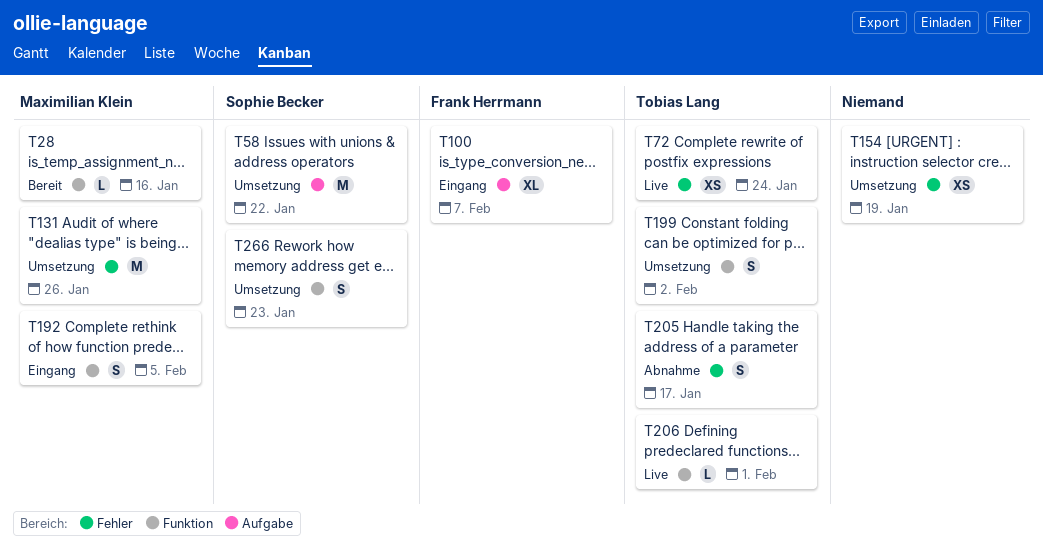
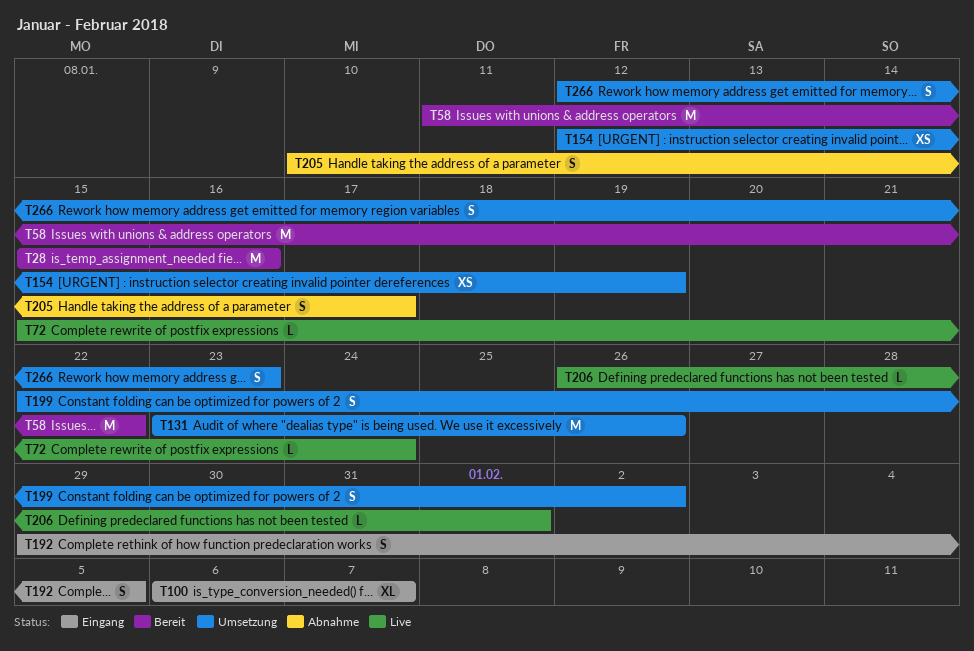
T28, estimate: L -> M
T58, status: Umsetzung -> Bereit
T72, estimate: XS -> L

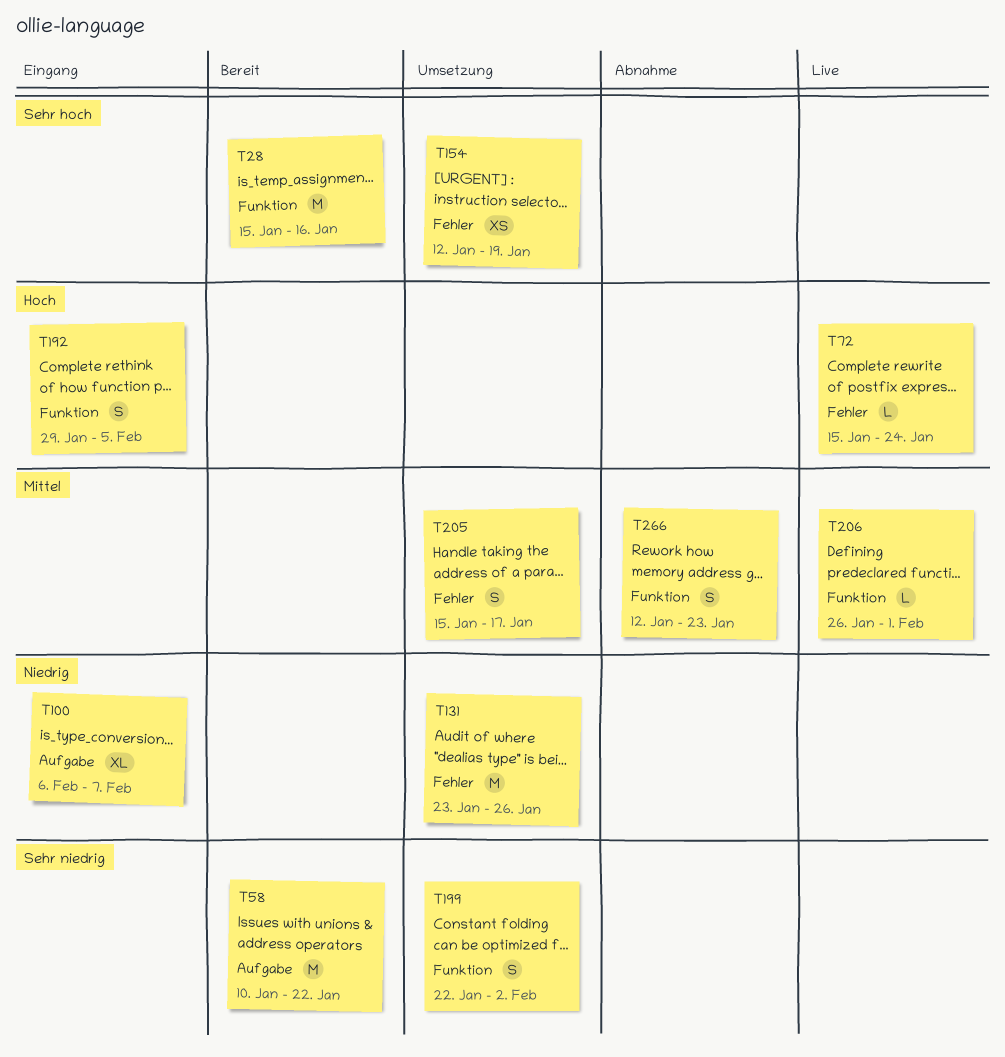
T58, start: Jan 11 -> Jan 10
T205, status: Abnahme -> Umsetzung
T205, start: Jan 10 -> Jan 15
T266, status: Umsetzung -> Abnahme

